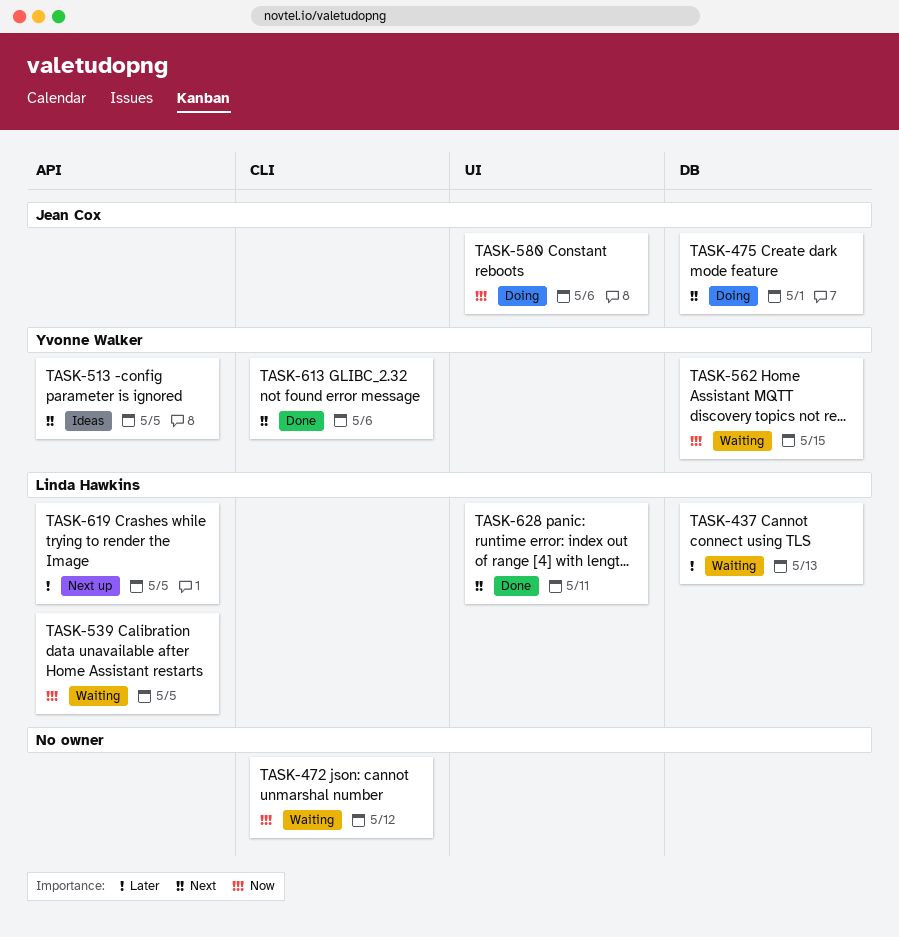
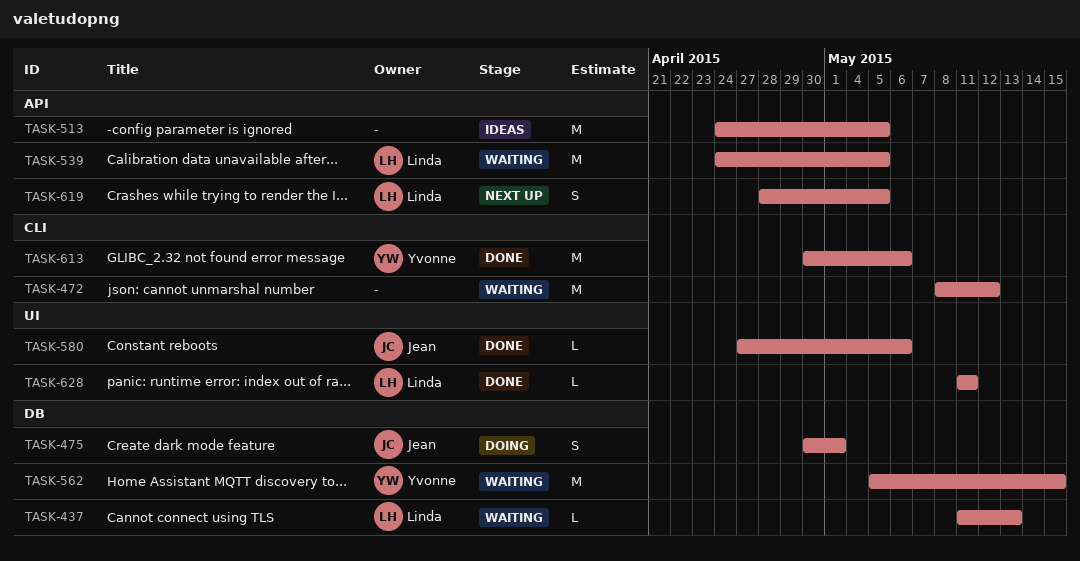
TASK-513, owner: Yvonne Walker -> none
TASK-580, status: Doing -> Done

